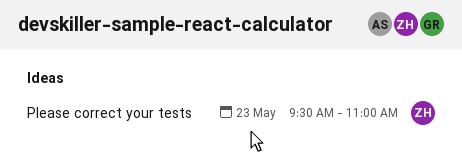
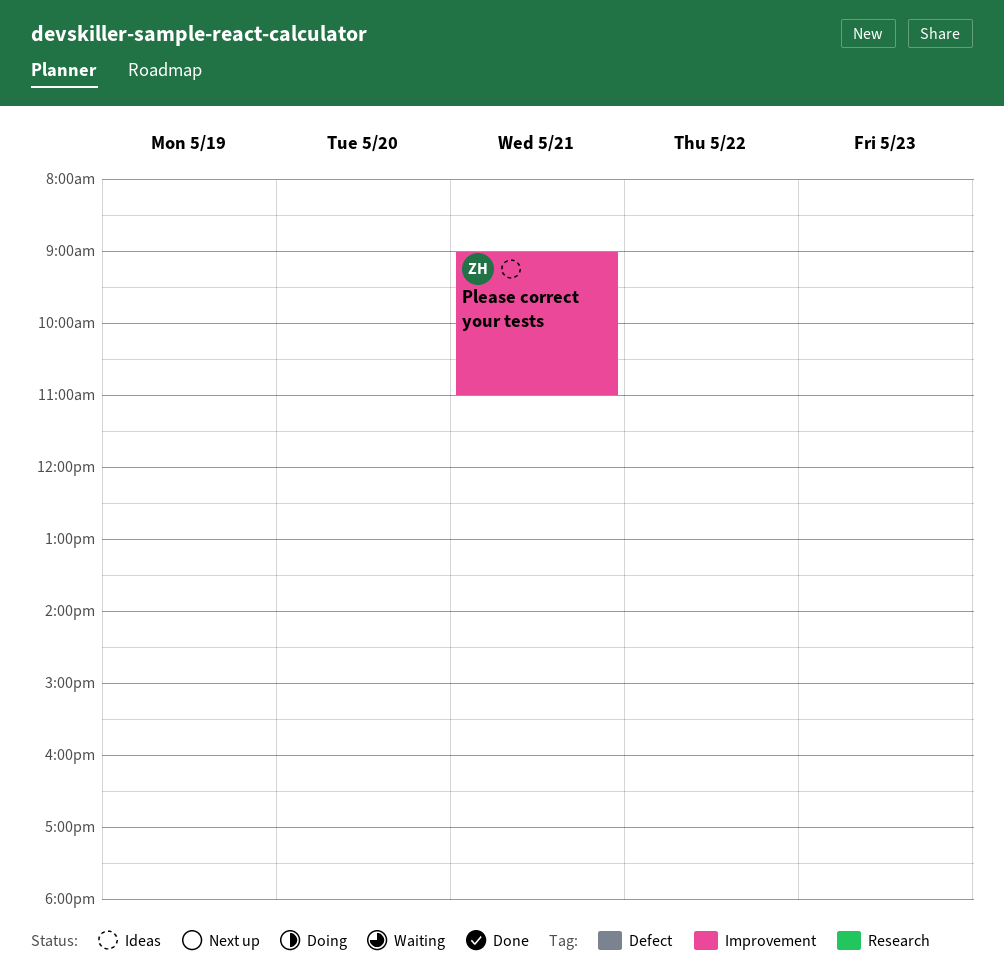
Please correct your tests, day: May 23 -> May 21
Please correct your tests, begins: 09:30 -> 09:00

